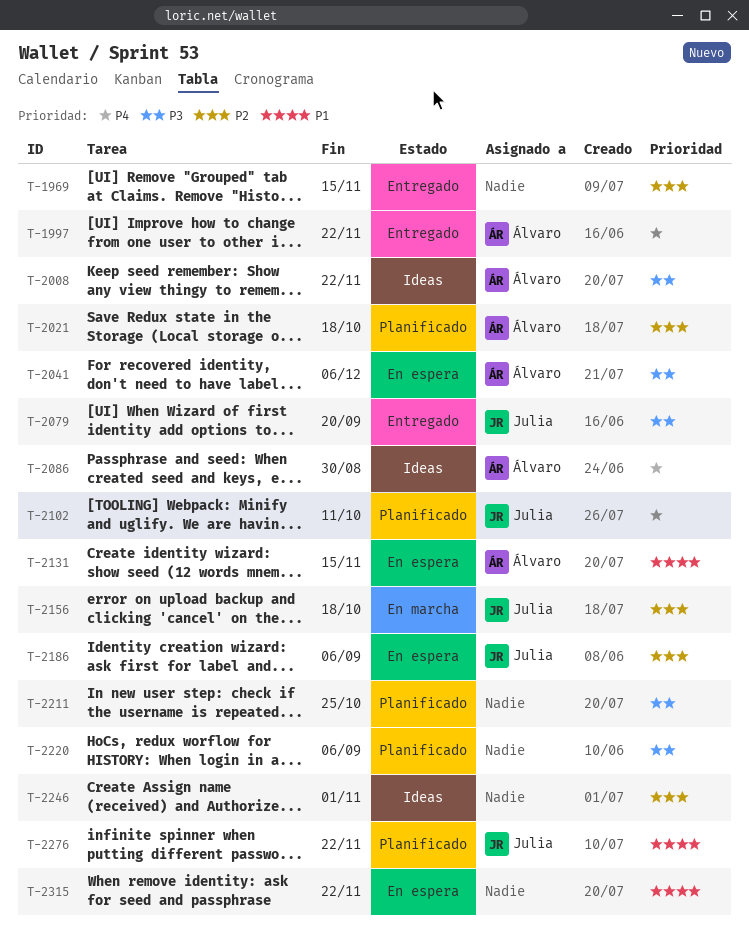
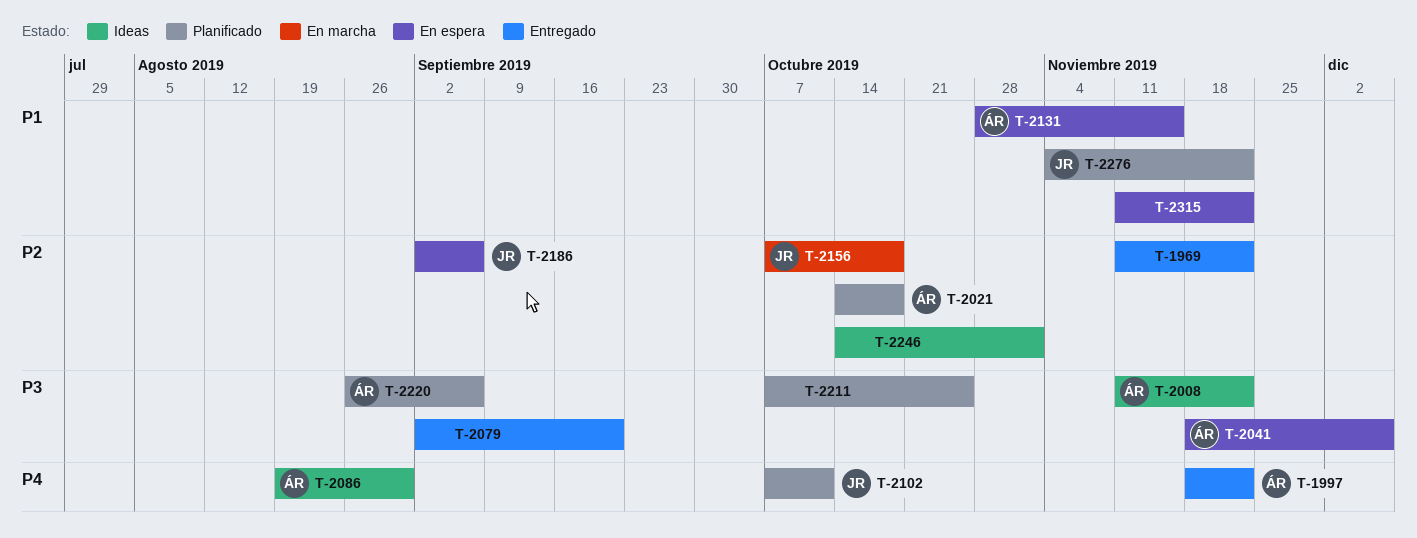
T-1969, due: Nov 15 -> Nov 22
T-2079, owner: Julia -> none
T-2220, owner: none -> Álvaro

